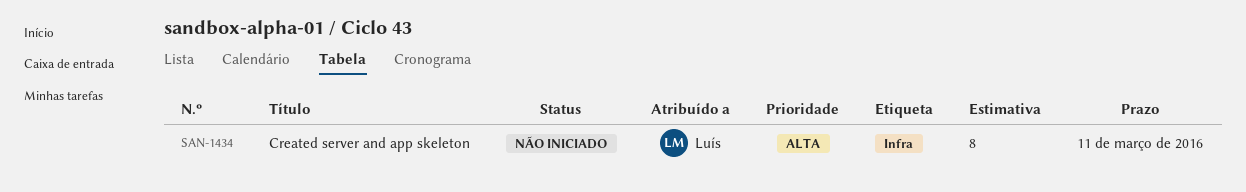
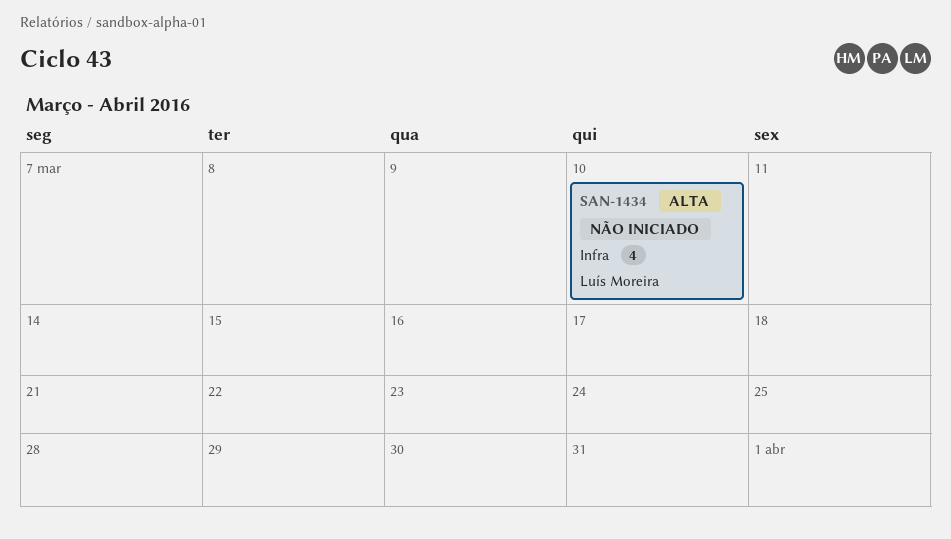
SAN-1434, estimate: 8 -> 4
SAN-1434, due: Mar 11 -> Mar 10

